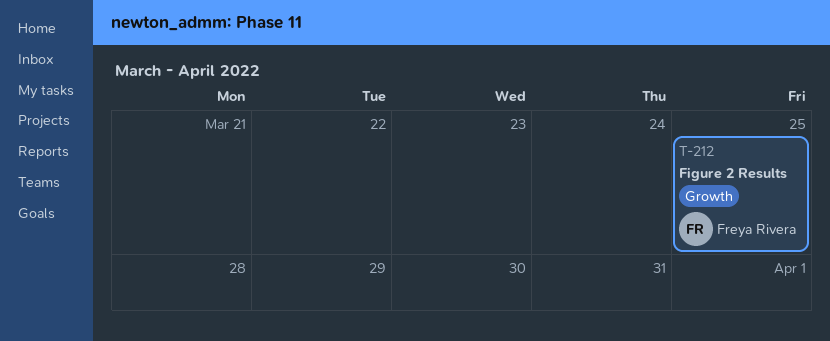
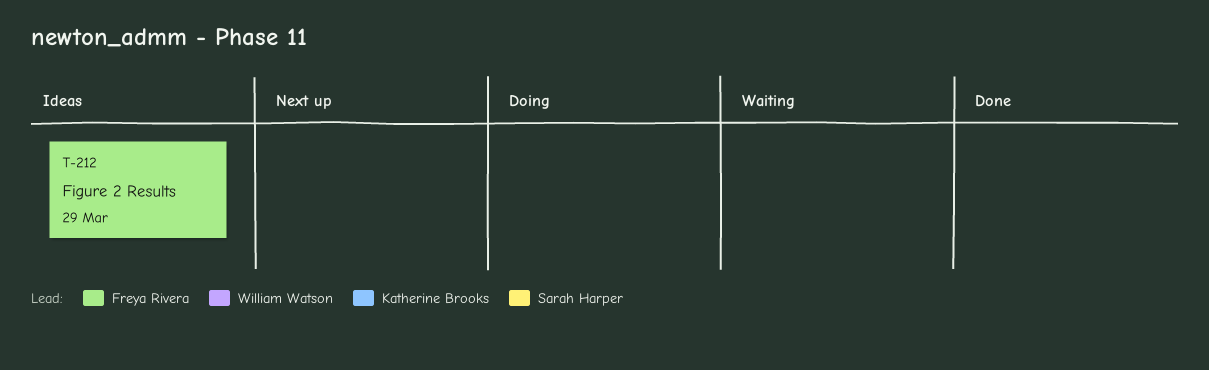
T-212, due: Mar 25 -> Mar 29

